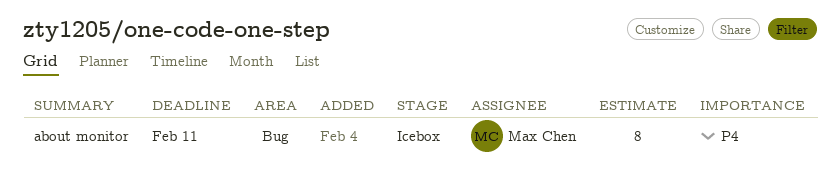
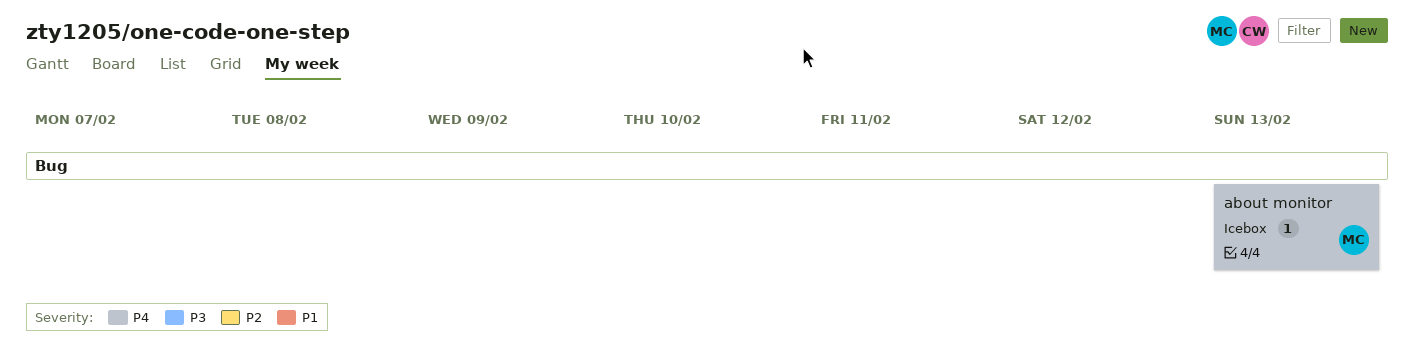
about monitor, estimate: 8 -> 1
about monitor, due: Feb 11 -> Feb 13

